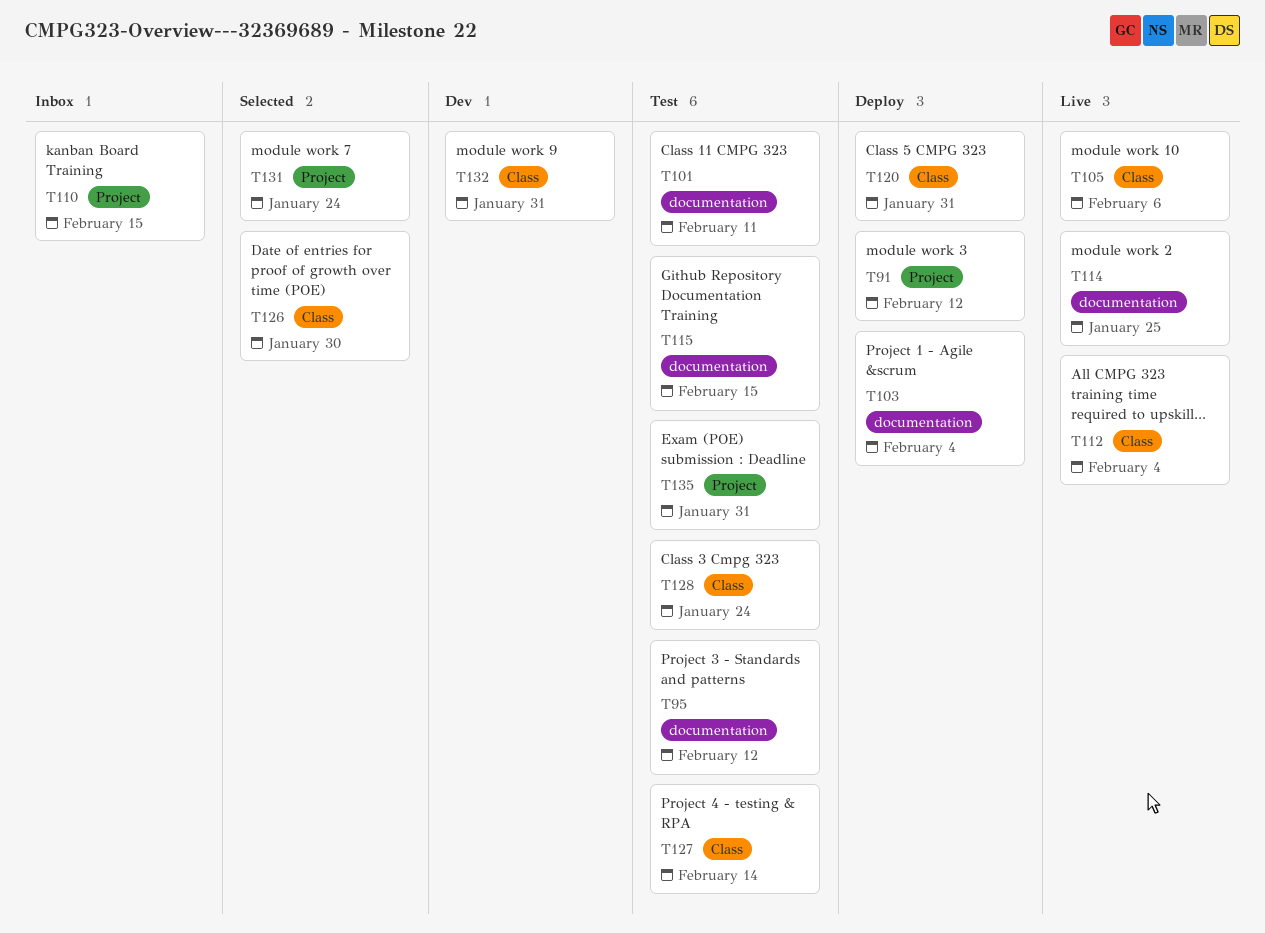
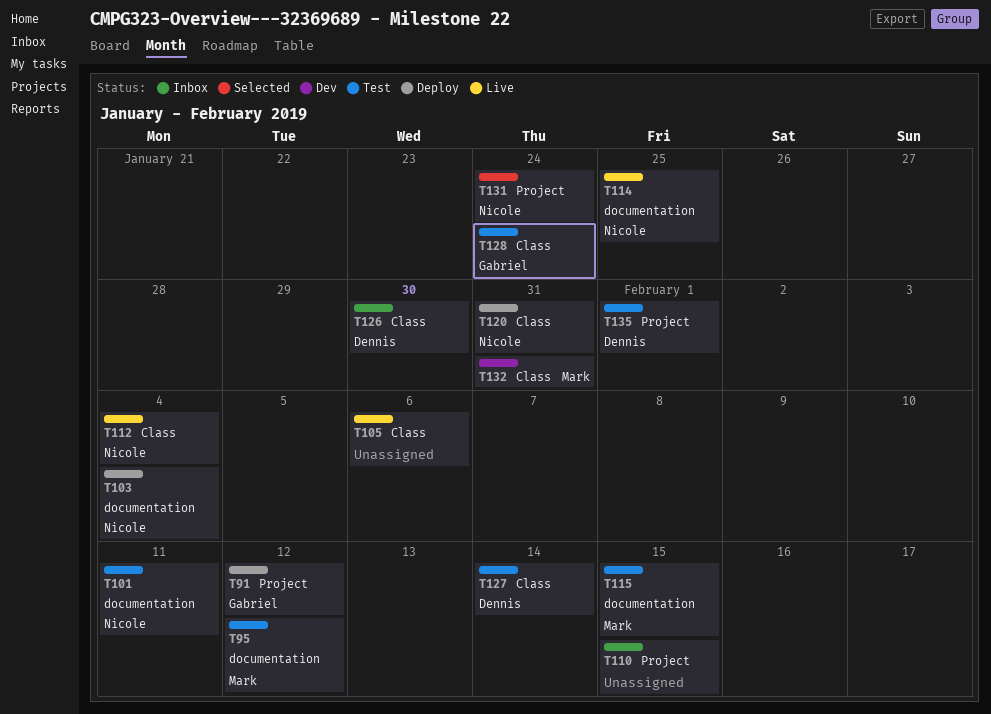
T126, status: Selected -> Inbox
T135, due: Jan 31 -> Feb 1

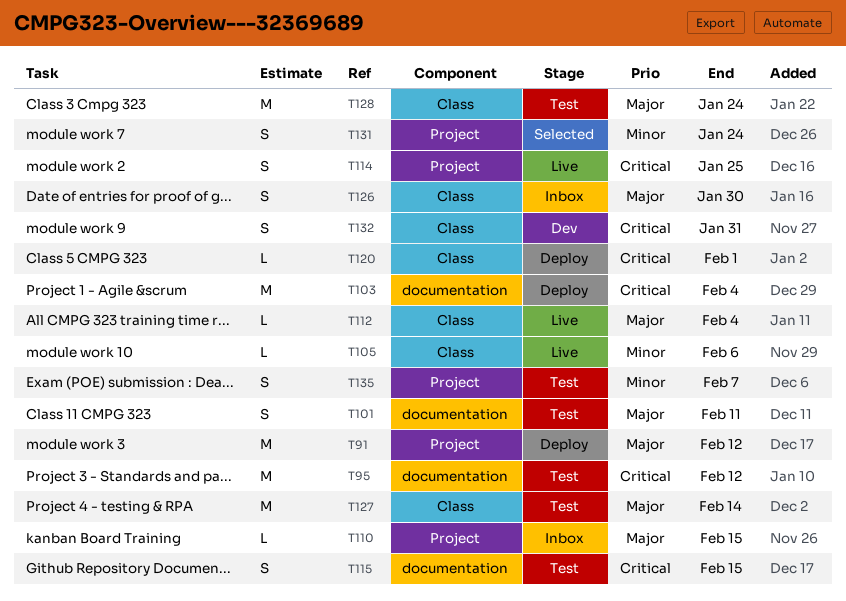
T114, label: documentation -> Project
T120, due: Jan 31 -> Feb 1
T135, due: Feb 1 -> Feb 7

